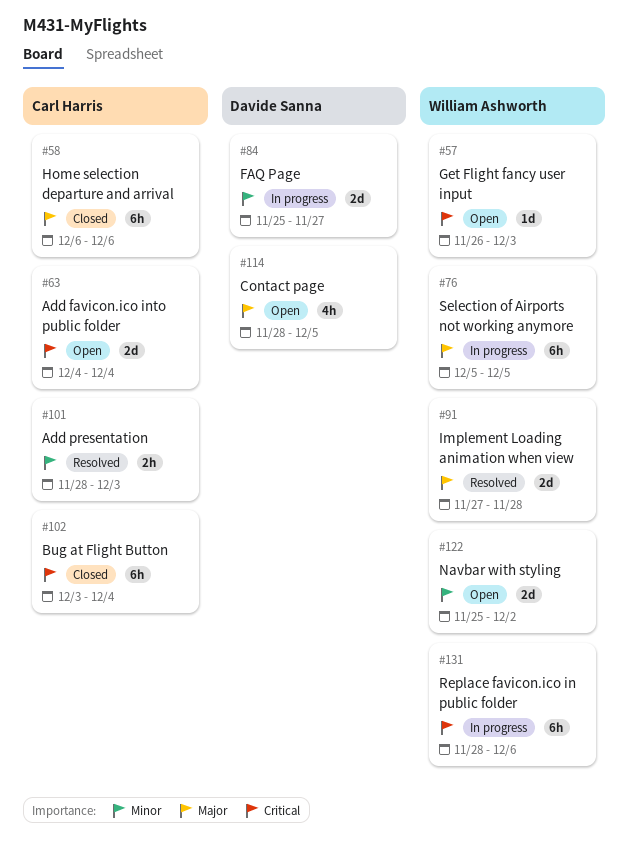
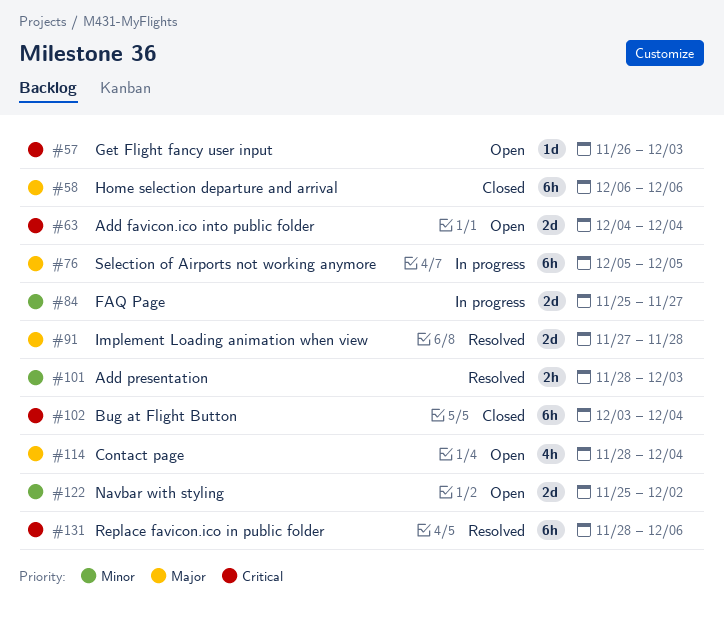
#114, due: Dec 5 -> Dec 4
#131, status: In progress -> Resolved

